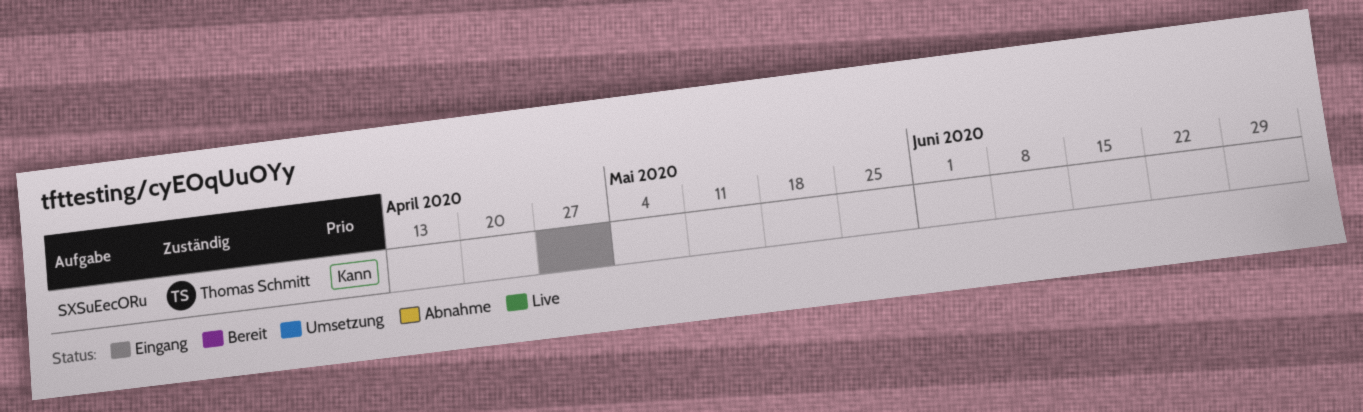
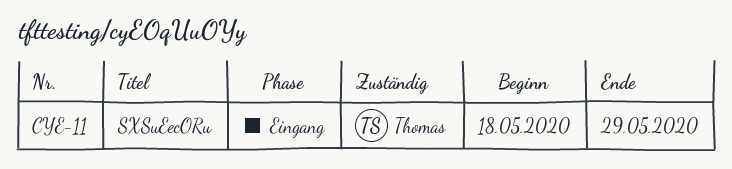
SXSuEecORu, start: Apr 27 -> May 18
SXSuEecORu, due: May 1 -> May 29

